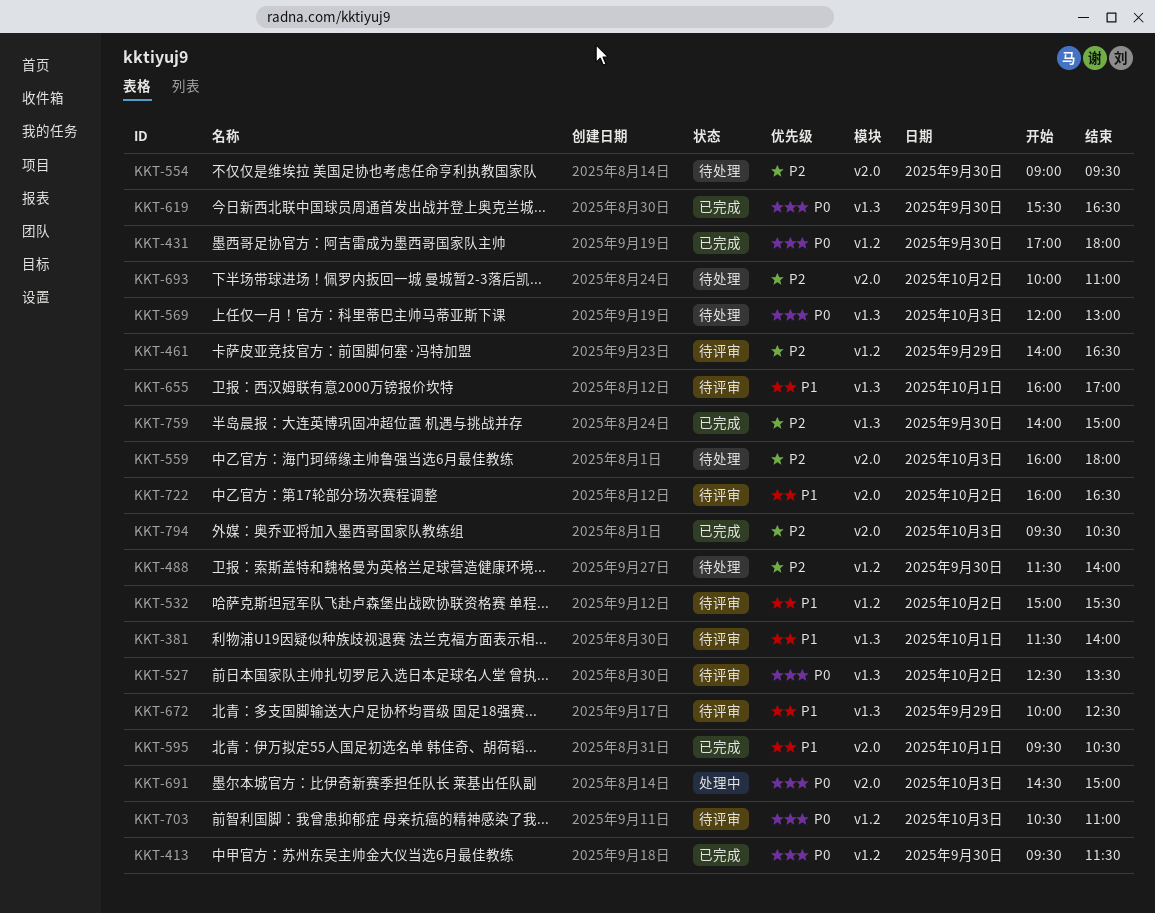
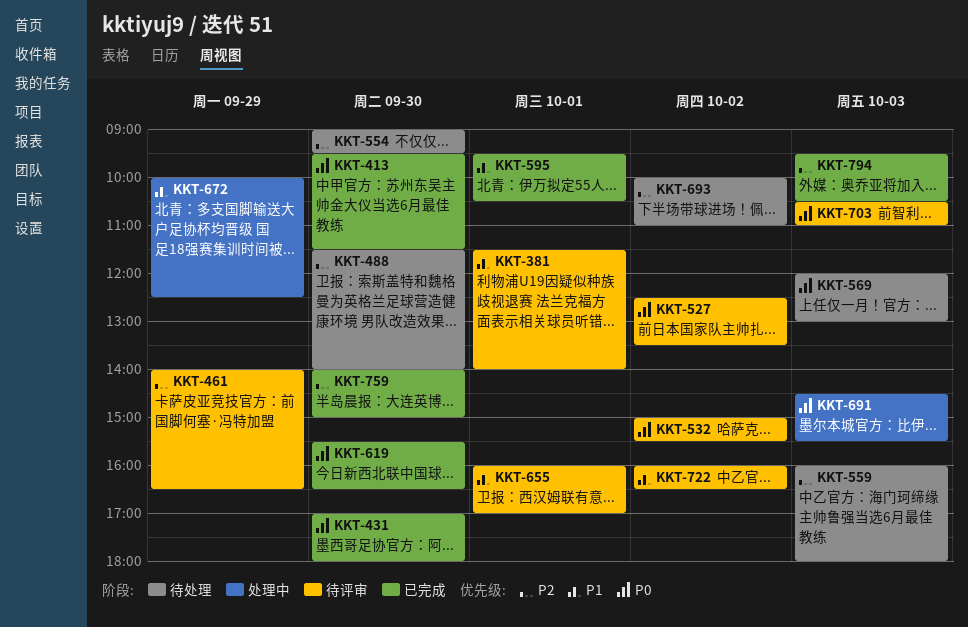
KKT-532, priority: P1 -> P0
KKT-672, status: 待评审 -> 处理中
KKT-691, ends: 15:00 -> 15:30

